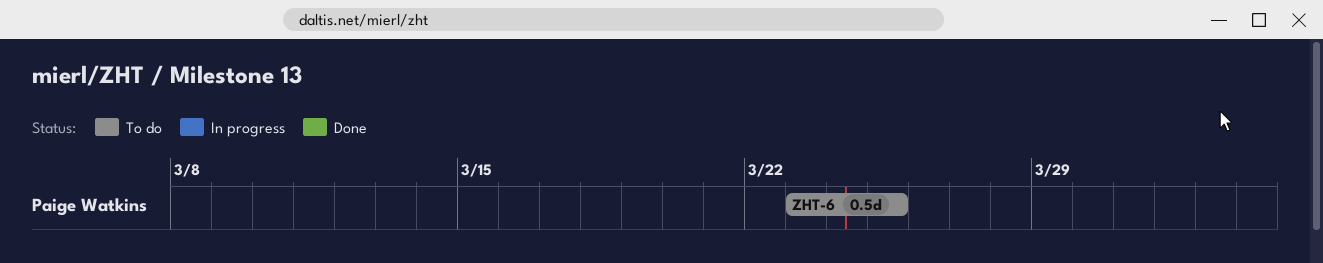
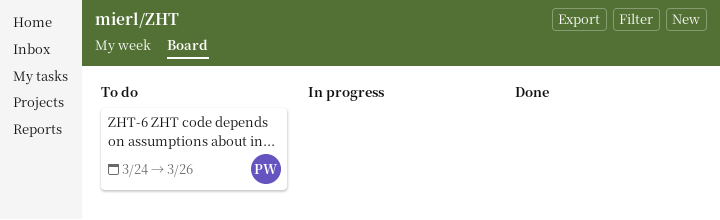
ZHT-6, start: Mar 23 -> Mar 24
ZHT-6, due: Mar 25 -> Mar 26

